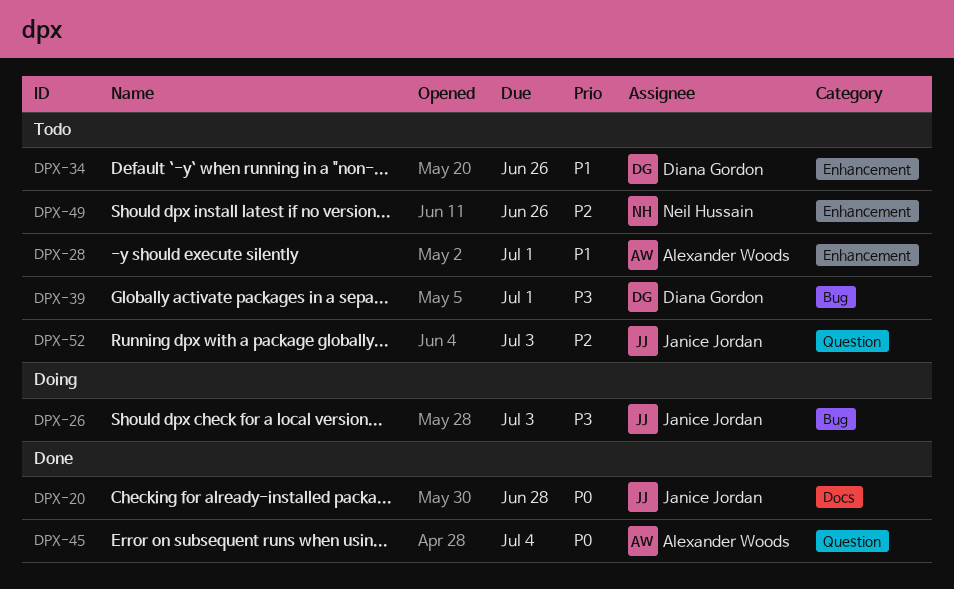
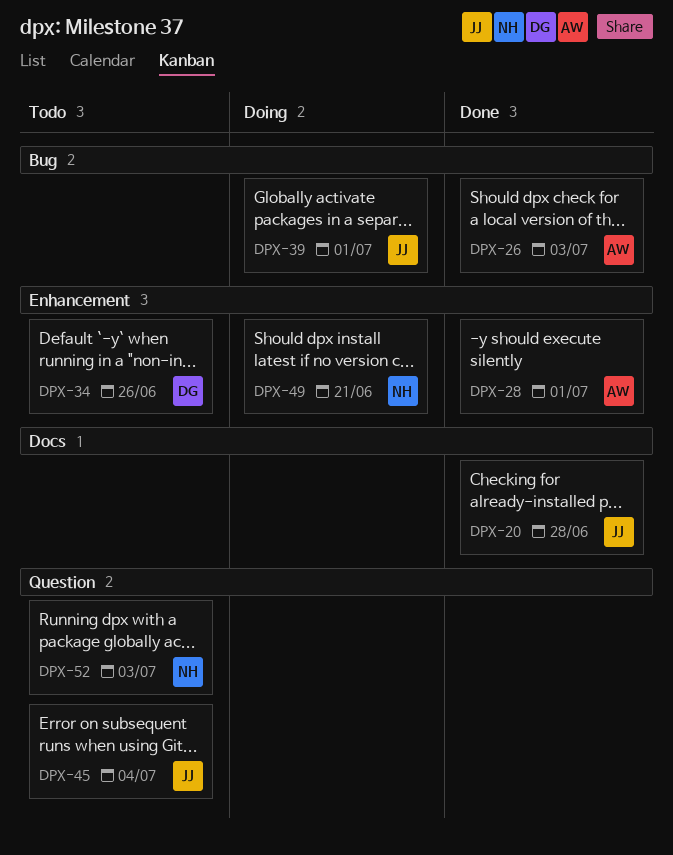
DPX-26, status: Doing -> Done
DPX-26, owner: Janice Jordan -> Alexander Woods
DPX-28, status: Todo -> Done
DPX-39, status: Todo -> Doing
DPX-39, owner: Diana Gordon -> Janice Jordan
DPX-45, status: Done -> Todo
DPX-45, owner: Alexander Woods -> Janice Jordan
DPX-49, status: Todo -> Doing
DPX-49, due: Jun 26 -> Jun 21
DPX-52, owner: Janice Jordan -> Neil Hussain

